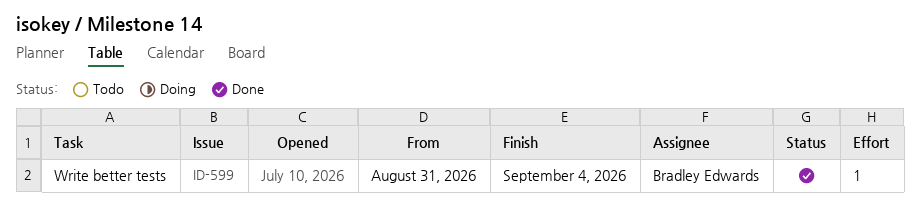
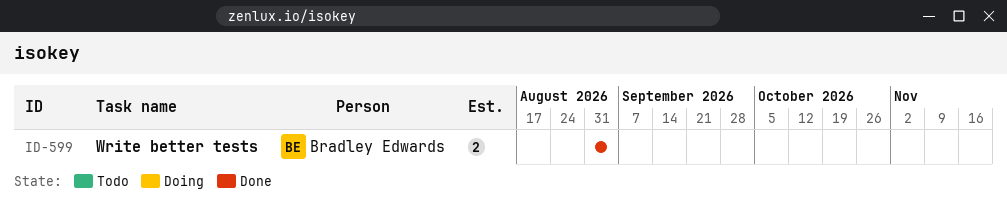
ID-599, estimate: 1 -> 2

